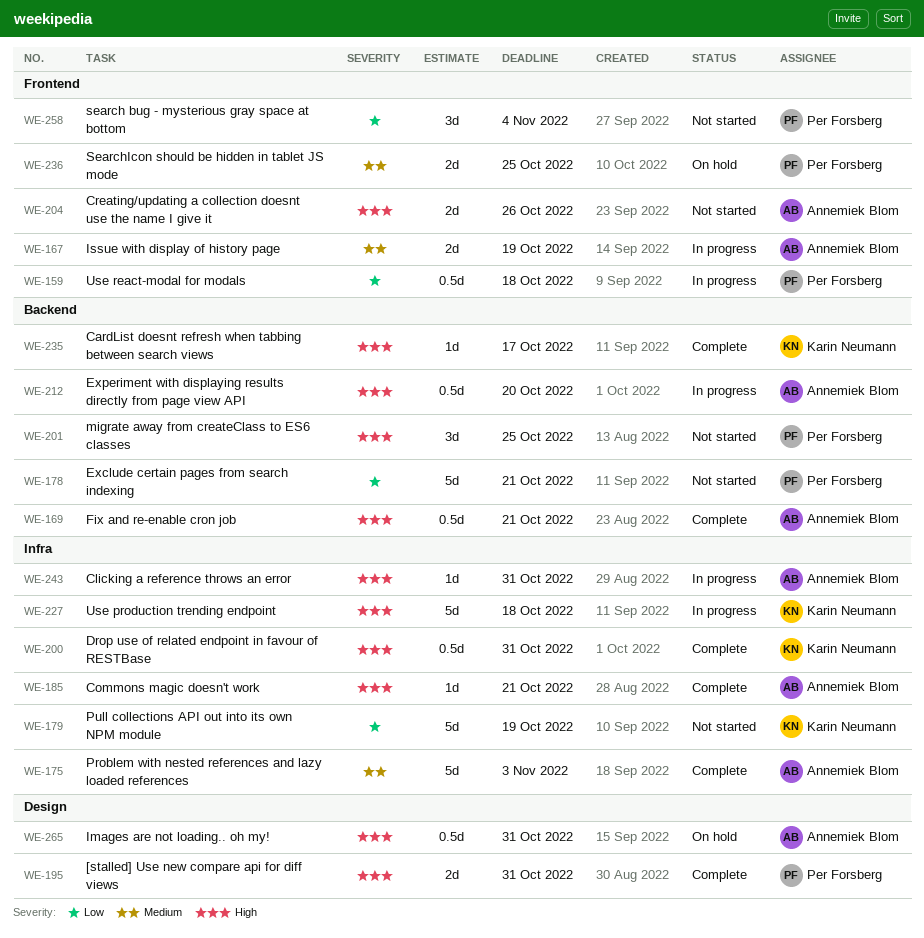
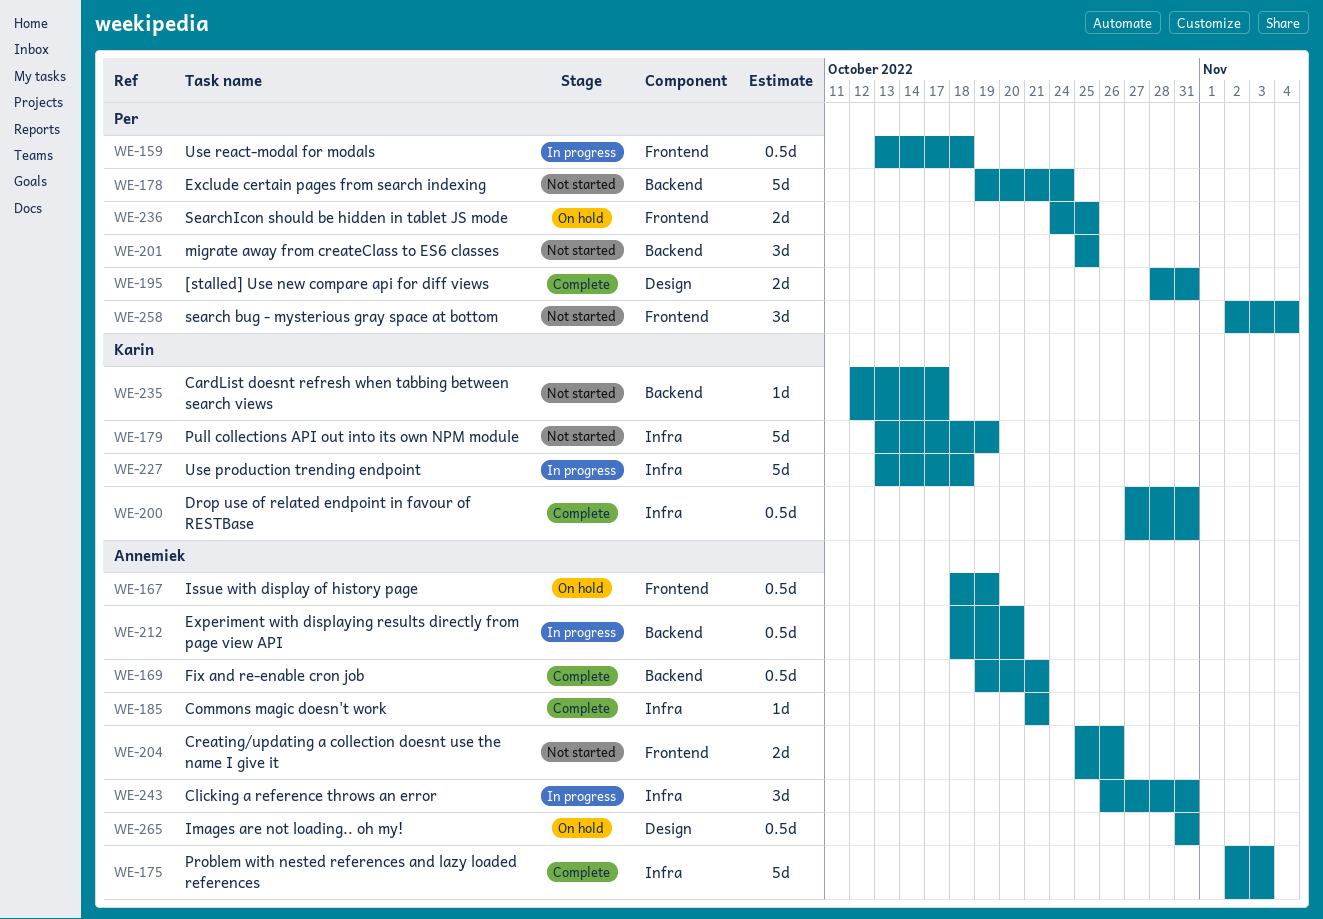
WE-167, status: In progress -> On hold
WE-167, estimate: 2d -> 0.5d
WE-178, due: Oct 21 -> Oct 24
WE-235, status: Complete -> Not started
WE-243, estimate: 1d -> 3d

